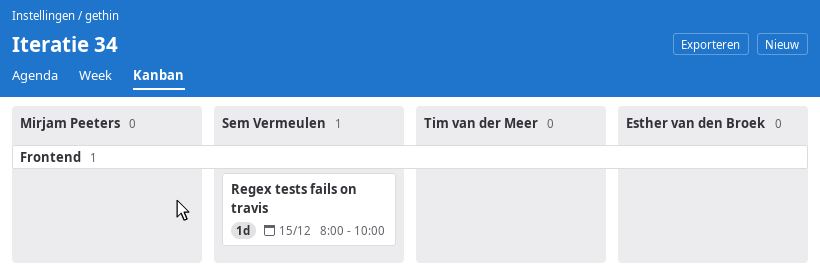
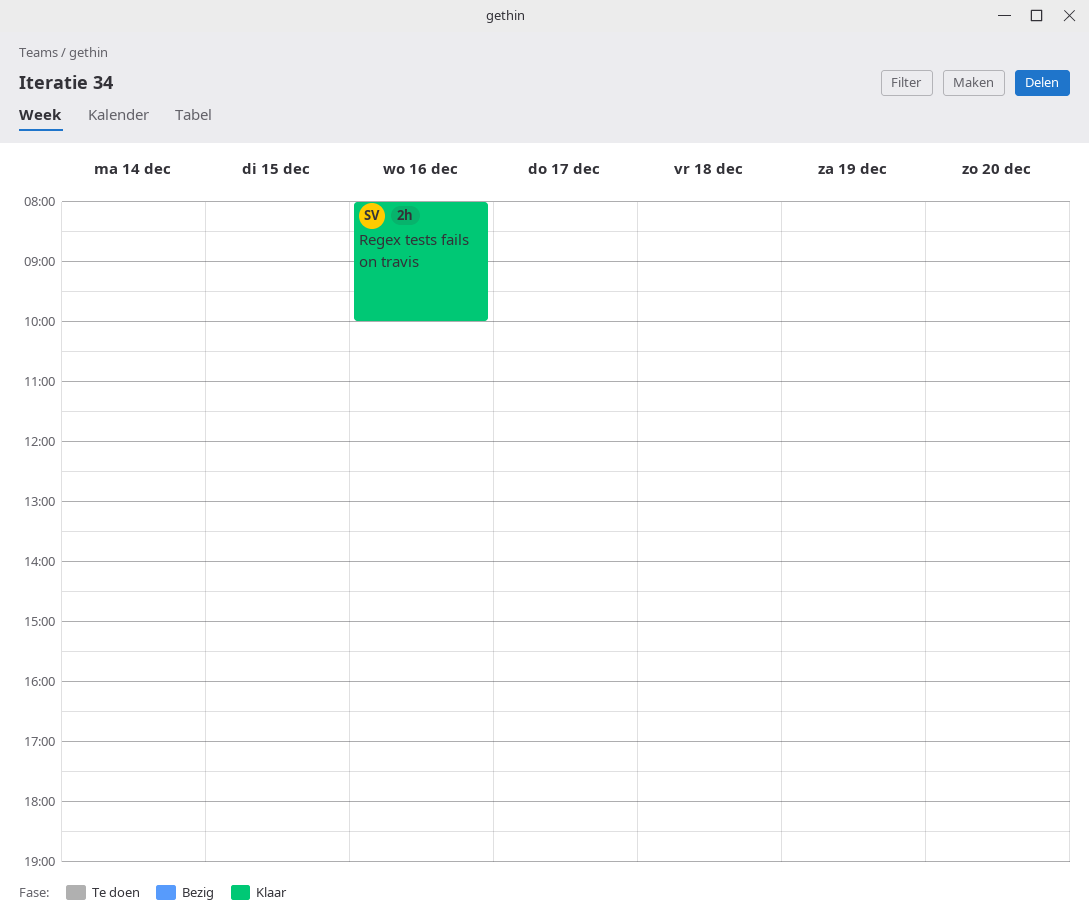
Regex tests fails on travis, estimate: 1d -> 2h
Regex tests fails on travis, day: Dec 15 -> Dec 16

